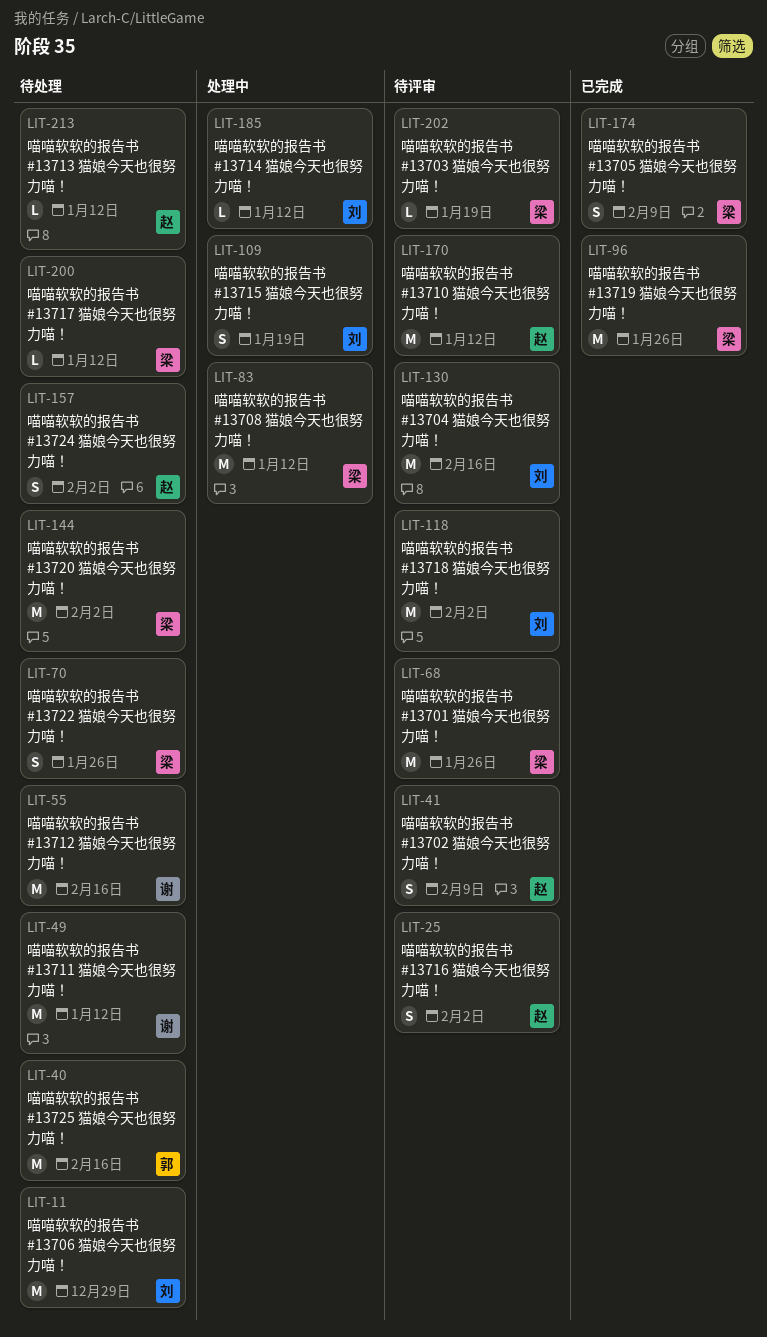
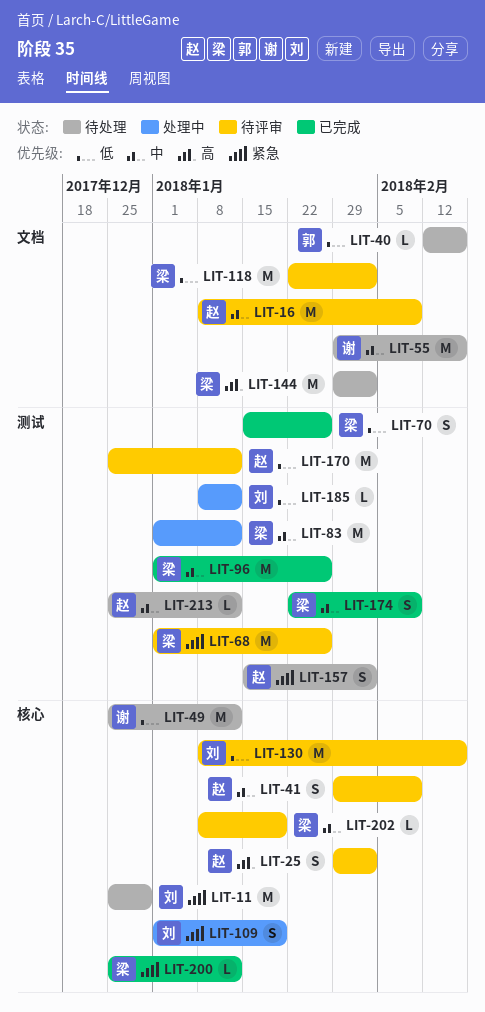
LIT-16: none -> present
LIT-40, estimate: M -> L
LIT-70, status: 待处理 -> 已完成
LIT-118, owner: 刘 -> 梁
LIT-200, status: 待处理 -> 已完成

